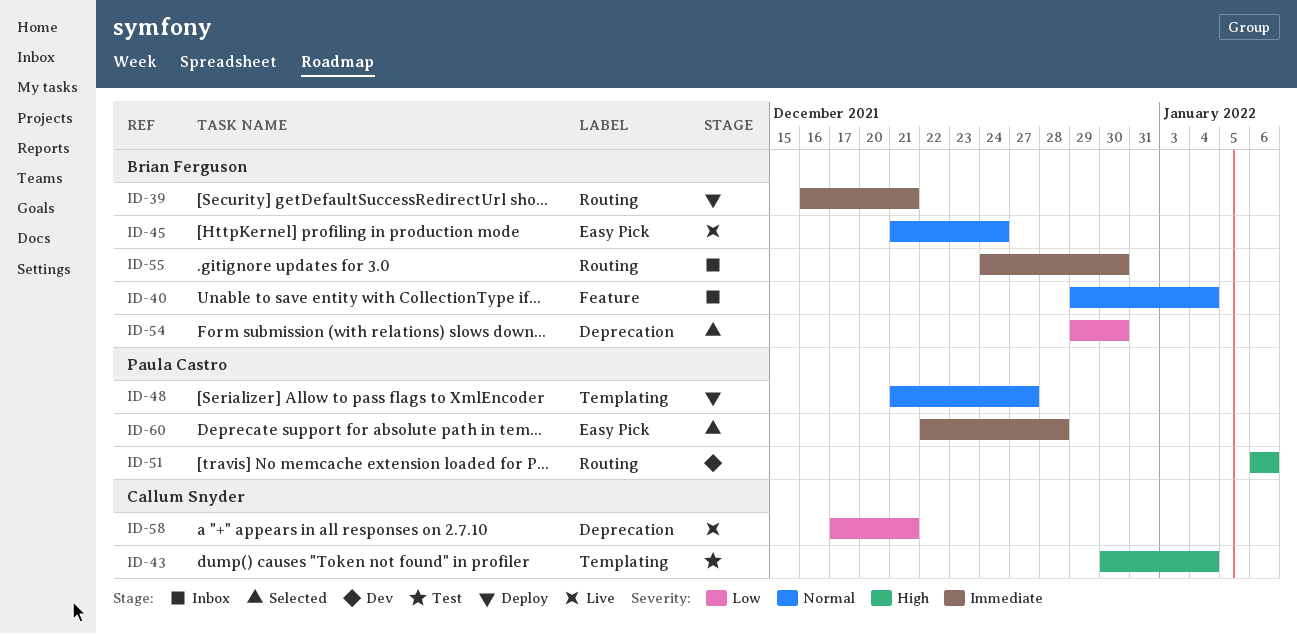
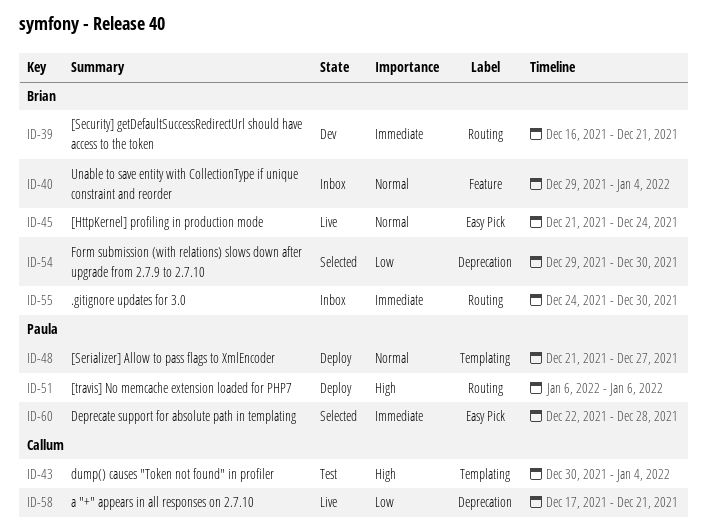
ID-39, status: Deploy -> Dev
ID-51, status: Dev -> Deploy

